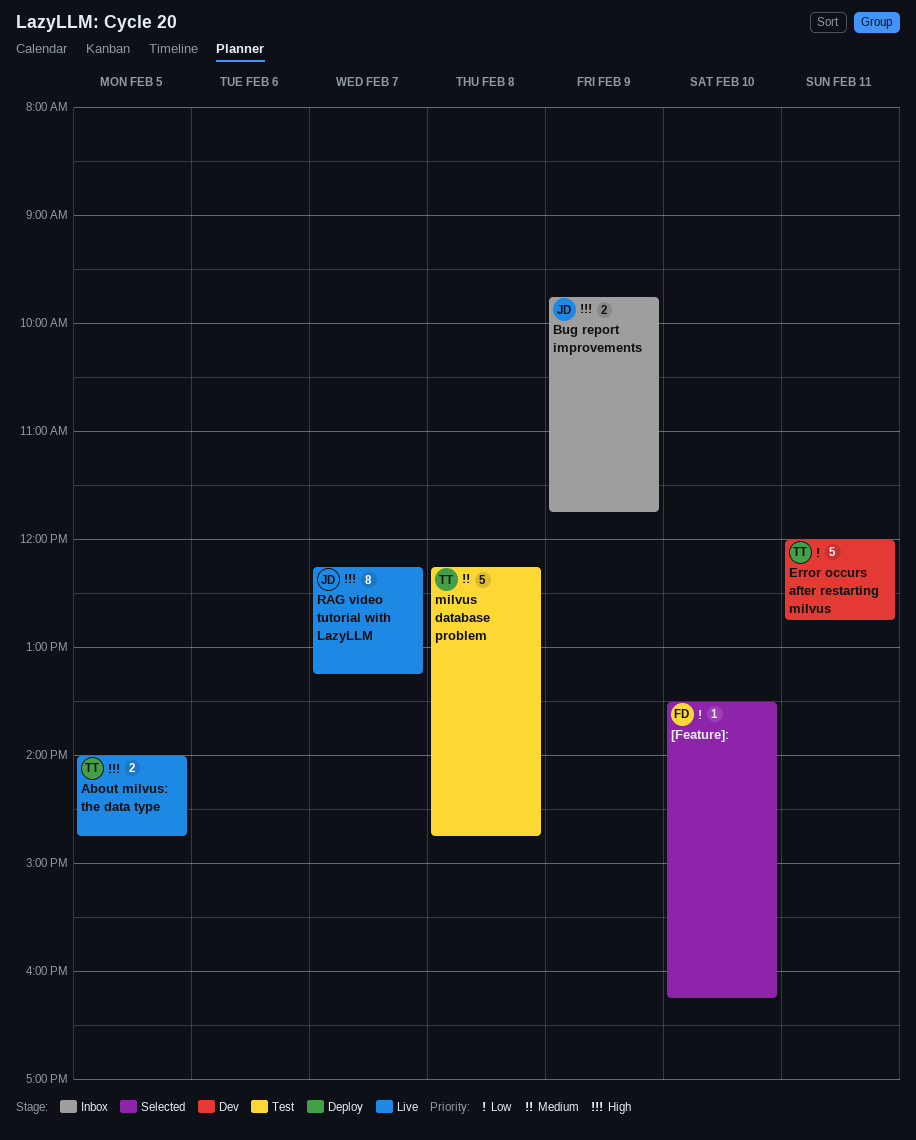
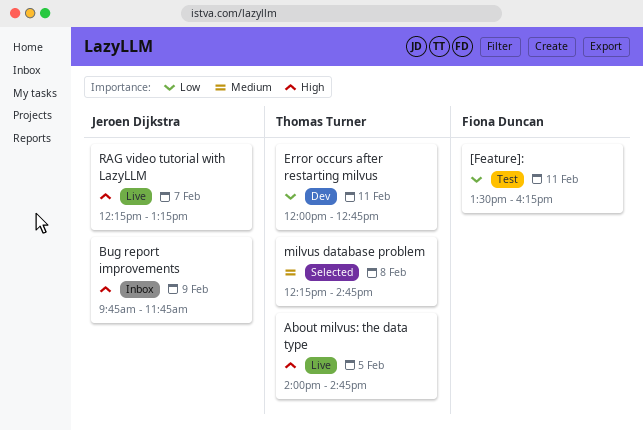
[Feature]:, status: Selected -> Test
[Feature]:, day: Feb 10 -> Feb 11
milvus database problem, status: Test -> Selected

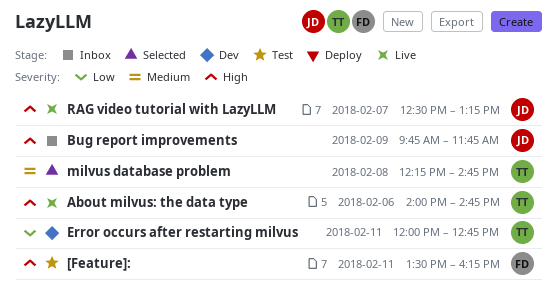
[Feature]:, priority: Low -> High
About milvus: the data type, day: Feb 5 -> Feb 6
RAG video tutorial with LazyLLM, begins: 12:15 -> 12:30

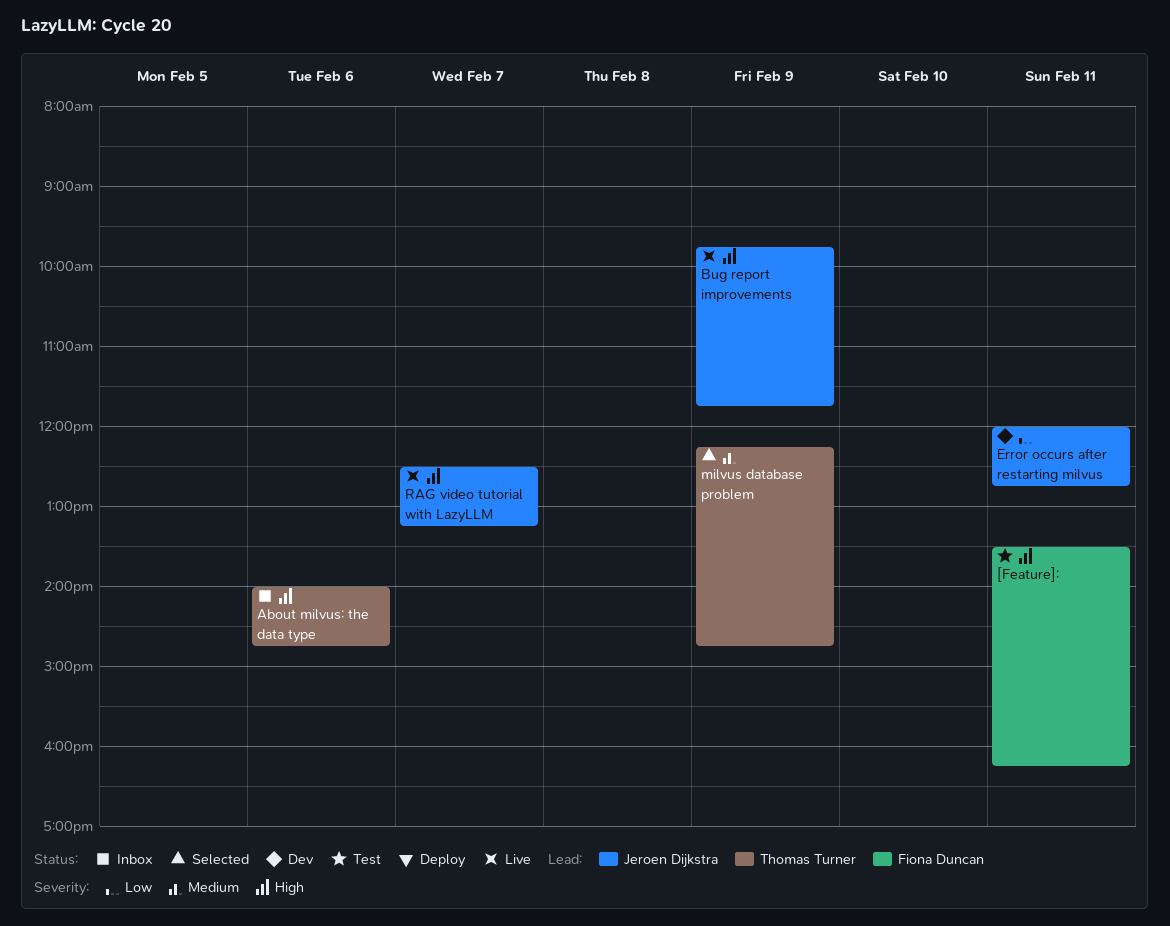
About milvus: the data type, status: Live -> Inbox
Bug report improvements, status: Inbox -> Live
Error occurs after restarting milvus, owner: Thomas Turner -> Jeroen Dijkstra
milvus database problem, day: Feb 8 -> Feb 9

